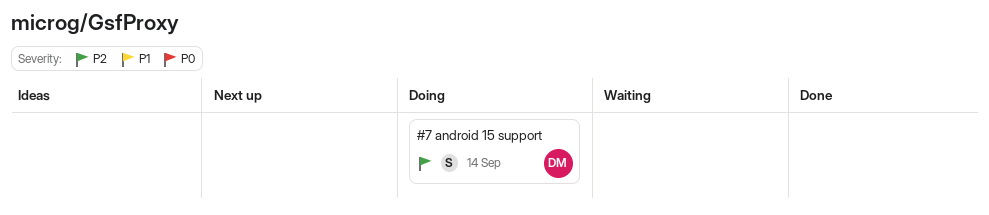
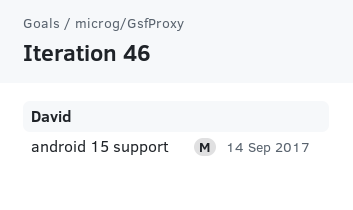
android 15 support, estimate: S -> M

